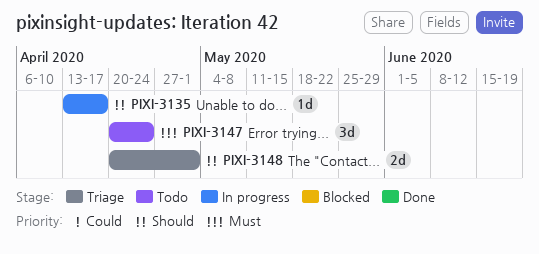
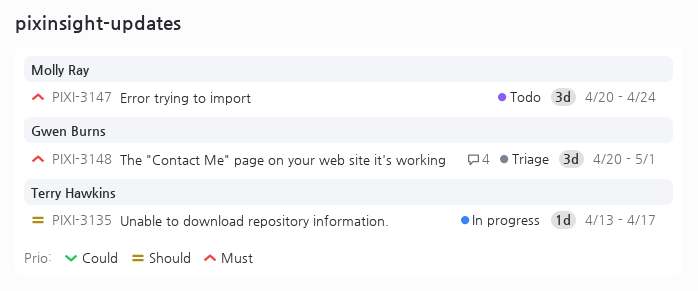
PIXI-3148, priority: Should -> Must
PIXI-3148, estimate: 2d -> 3d

